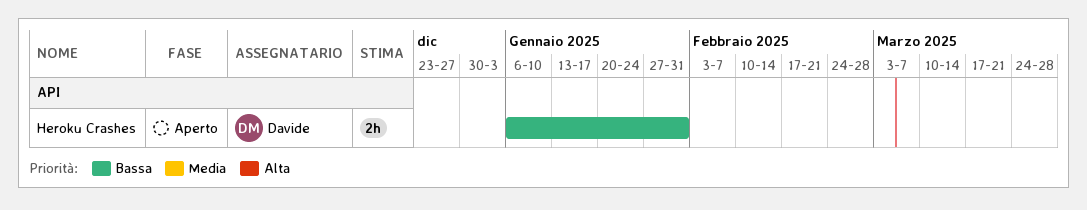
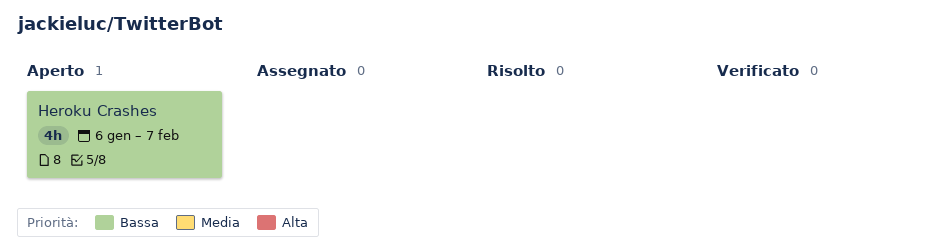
Heroku Crashes, estimate: 2h -> 4h
Heroku Crashes, due: Jan 31 -> Feb 7

